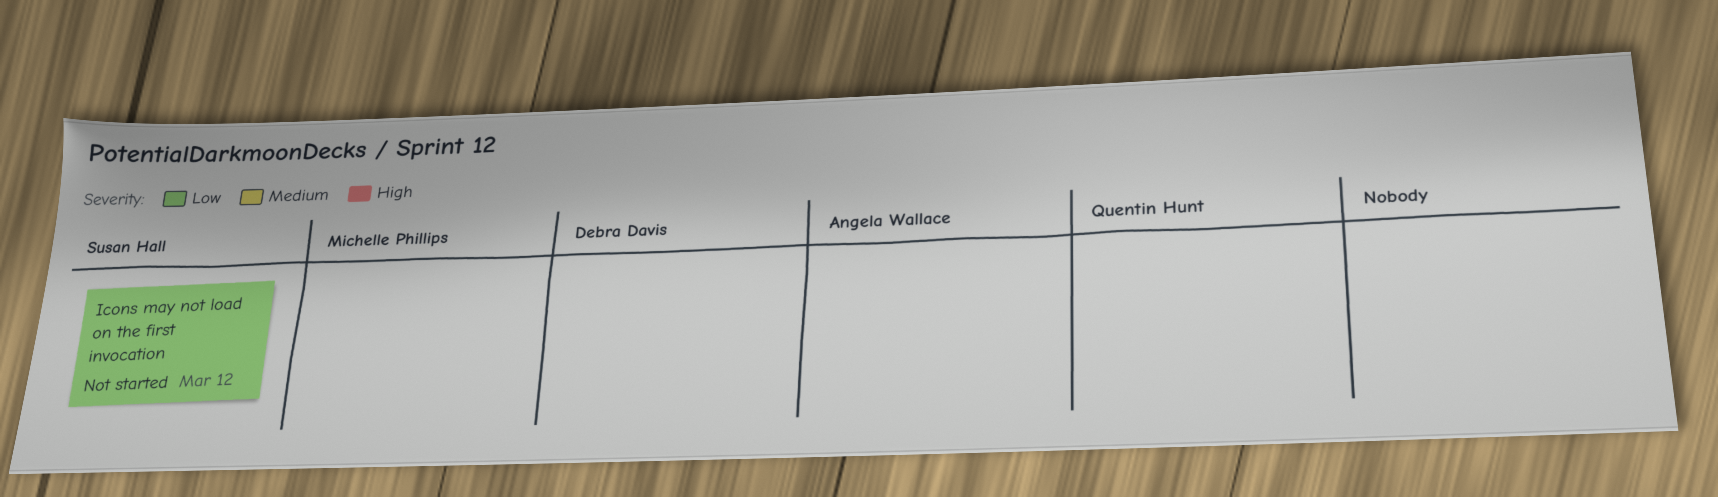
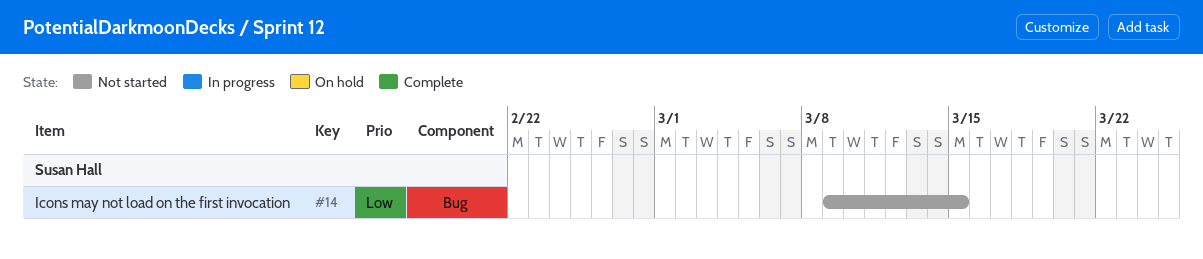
Icons may not load on the first invocation, due: Mar 12 -> Mar 15

